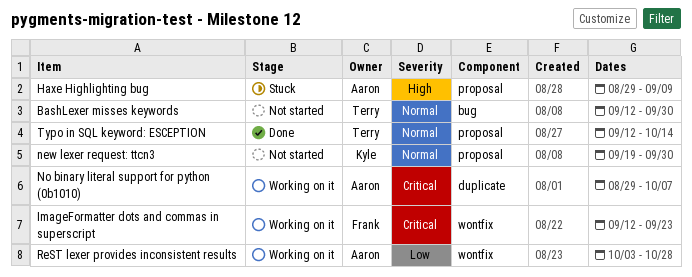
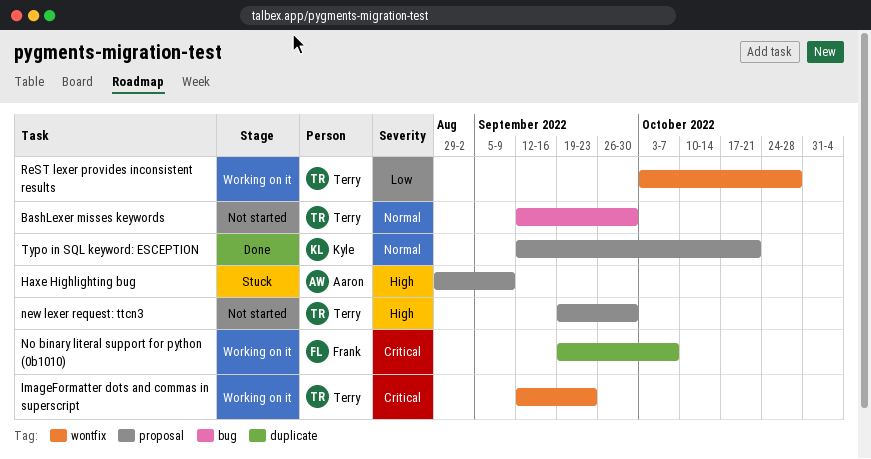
ImageFormatter dots and commas in superscript, owner: Frank -> Terry
new lexer request: ttcn3, owner: Kyle -> Terry
new lexer request: ttcn3, priority: Normal -> High
No binary literal support for python (0b1010), owner: Aaron -> Frank
No binary literal support for python (0b1010), start: Aug 29 -> Sep 19
ReST lexer provides inconsistent results, owner: Aaron -> Terry
Typo in SQL keyword: ESCEPTION, owner: Terry -> Kyle
Typo in SQL keyword: ESCEPTION, due: Oct 14 -> Oct 21

